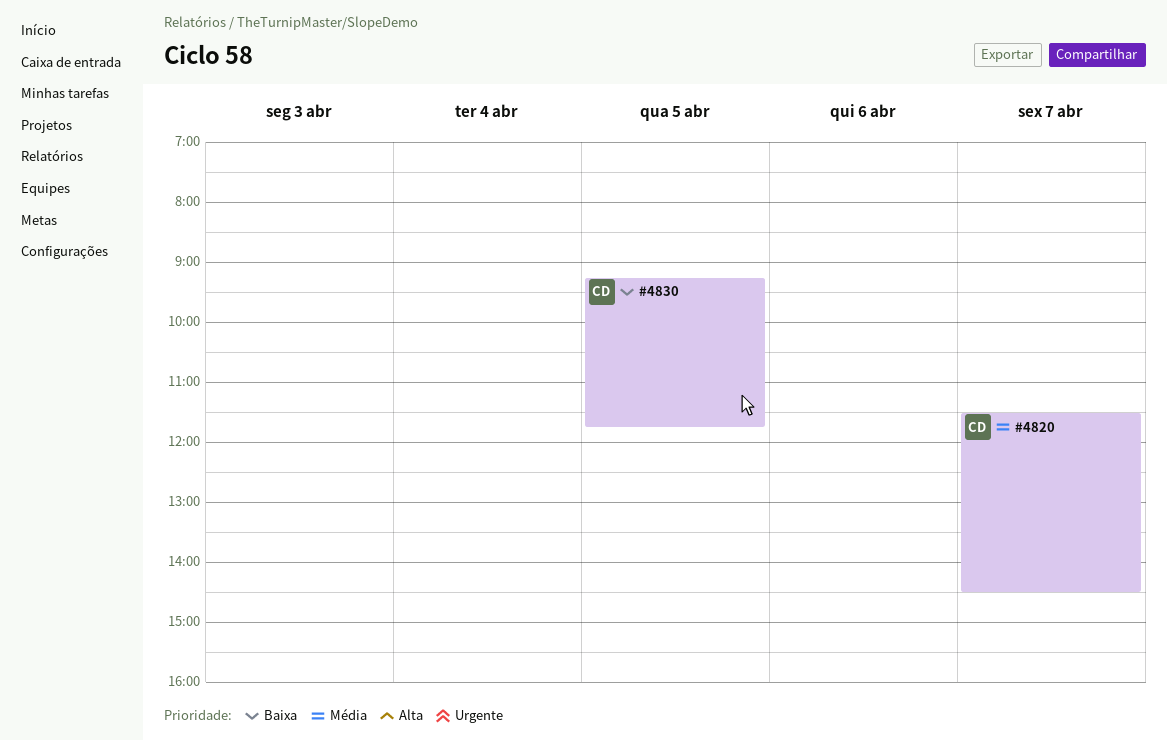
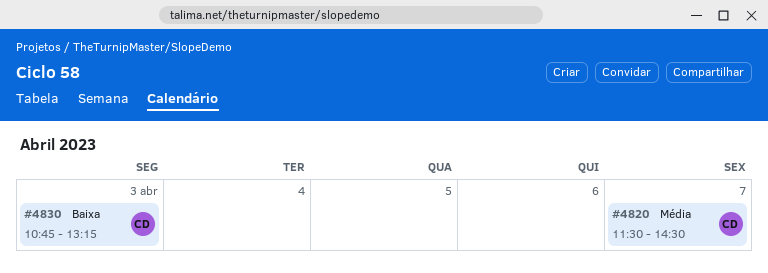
#4830, day: Apr 5 -> Apr 3
#4830, begins: 09:15 -> 10:45
#4830, ends: 11:45 -> 13:15

